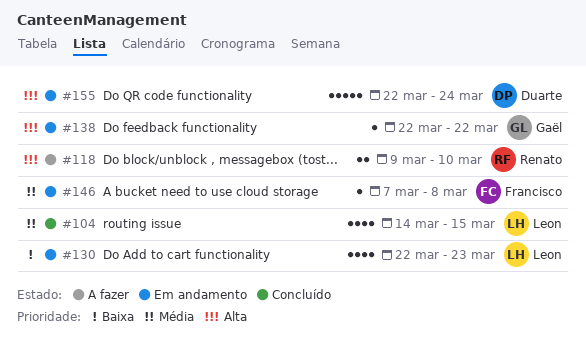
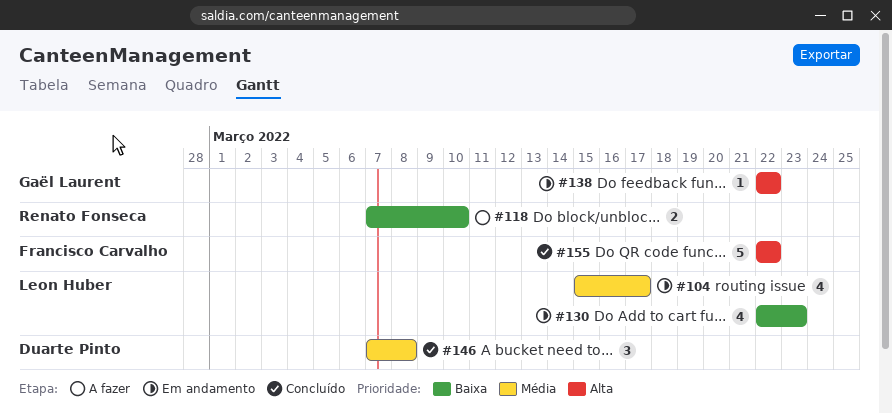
#104, status: Concluído -> Em andamento
#104, start: Mar 14 -> Mar 15
#104, due: Mar 15 -> Mar 17
#118, priority: Alta -> Baixa
#118, start: Mar 9 -> Mar 7
#146, status: Em andamento -> Concluído
#146, owner: Francisco Carvalho -> Duarte Pinto
#146, estimate: 1 -> 3
#155, status: Em andamento -> Concluído
#155, owner: Duarte Pinto -> Francisco Carvalho
#155, due: Mar 24 -> Mar 22

